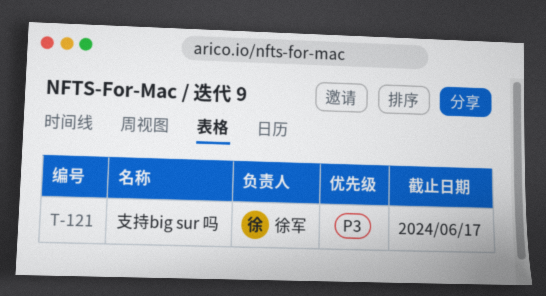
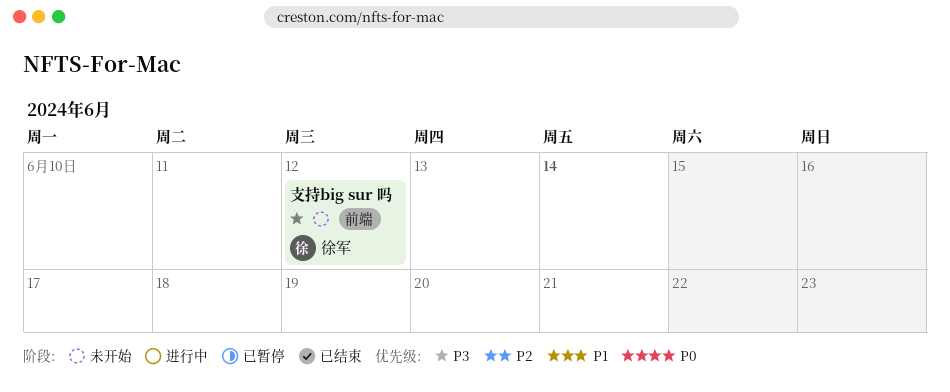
支持big sur 吗, due: Jun 17 -> Jun 12

